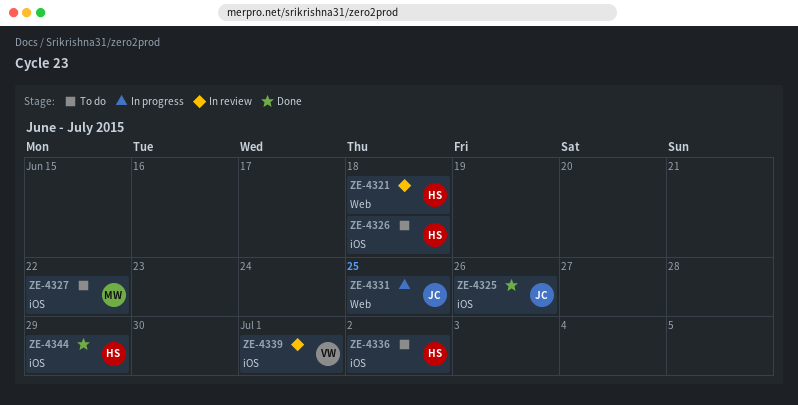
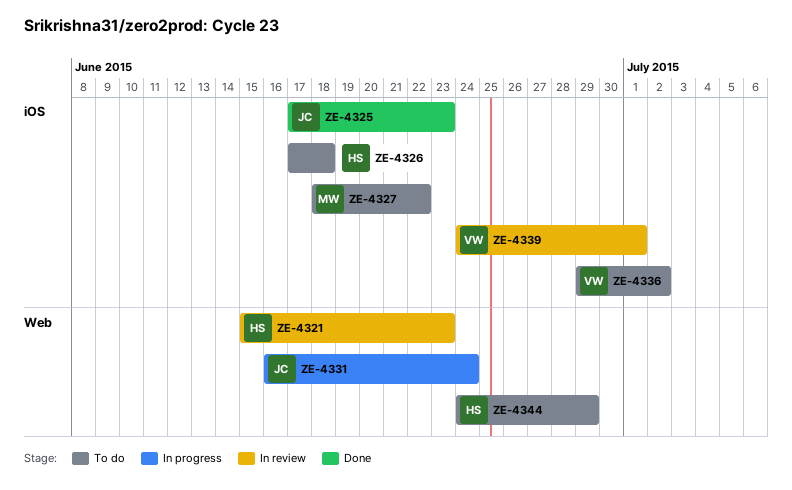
ZE-4321, due: Jun 18 -> Jun 23
ZE-4325, due: Jun 26 -> Jun 23
ZE-4331, due: Jun 25 -> Jun 24
ZE-4336, owner: HS -> VW
ZE-4344, status: Done -> To do
ZE-4344, label: iOS -> Web

